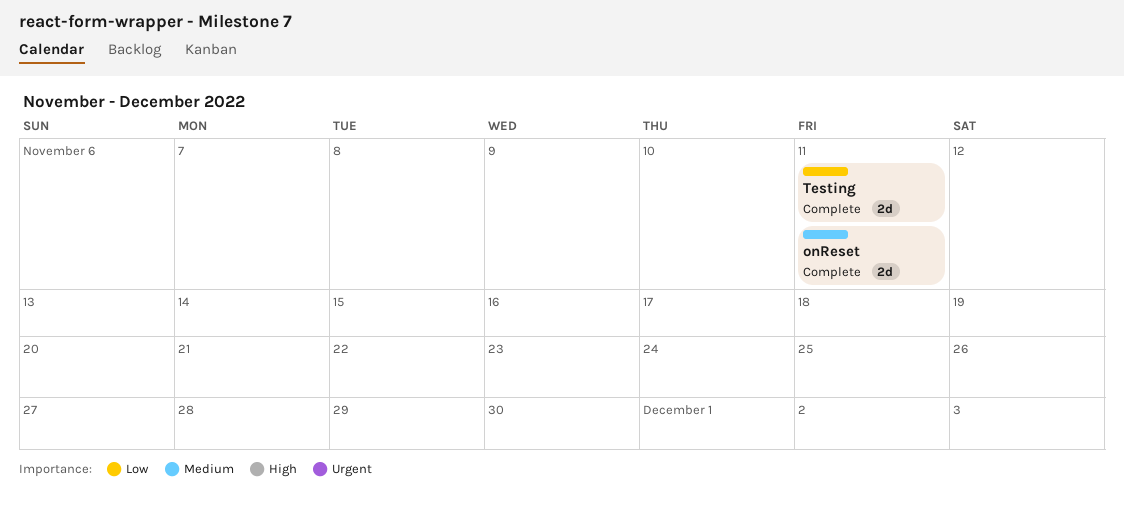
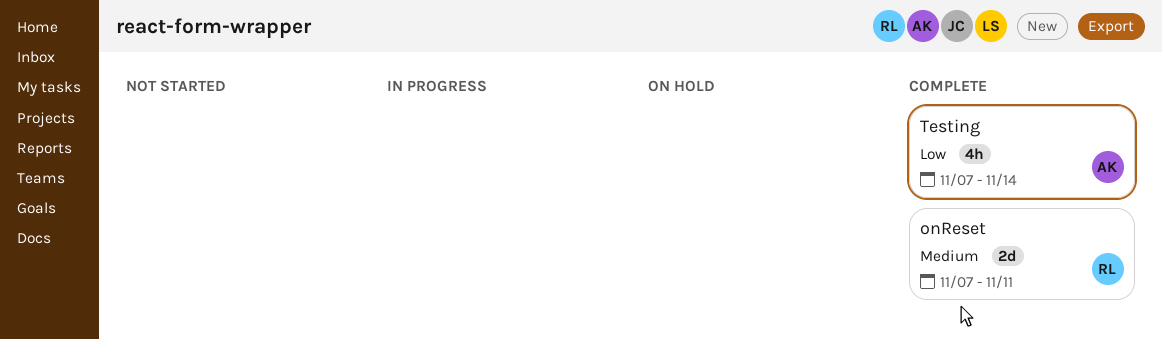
Testing, estimate: 2d -> 4h
Testing, due: Nov 11 -> Nov 14

